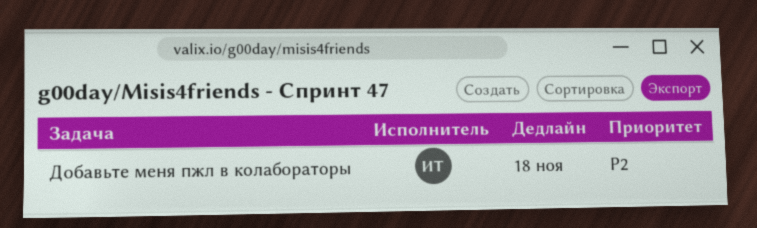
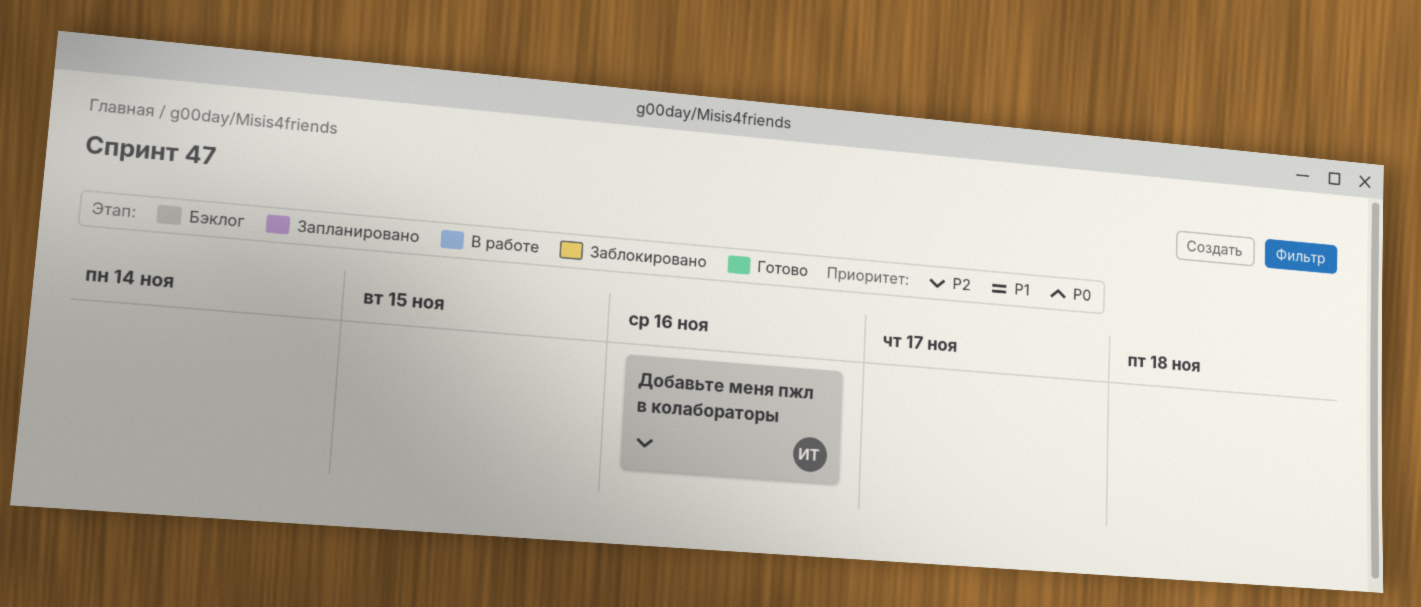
Добавьте меня пжл в колабораторы, due: Nov 18 -> Nov 16

